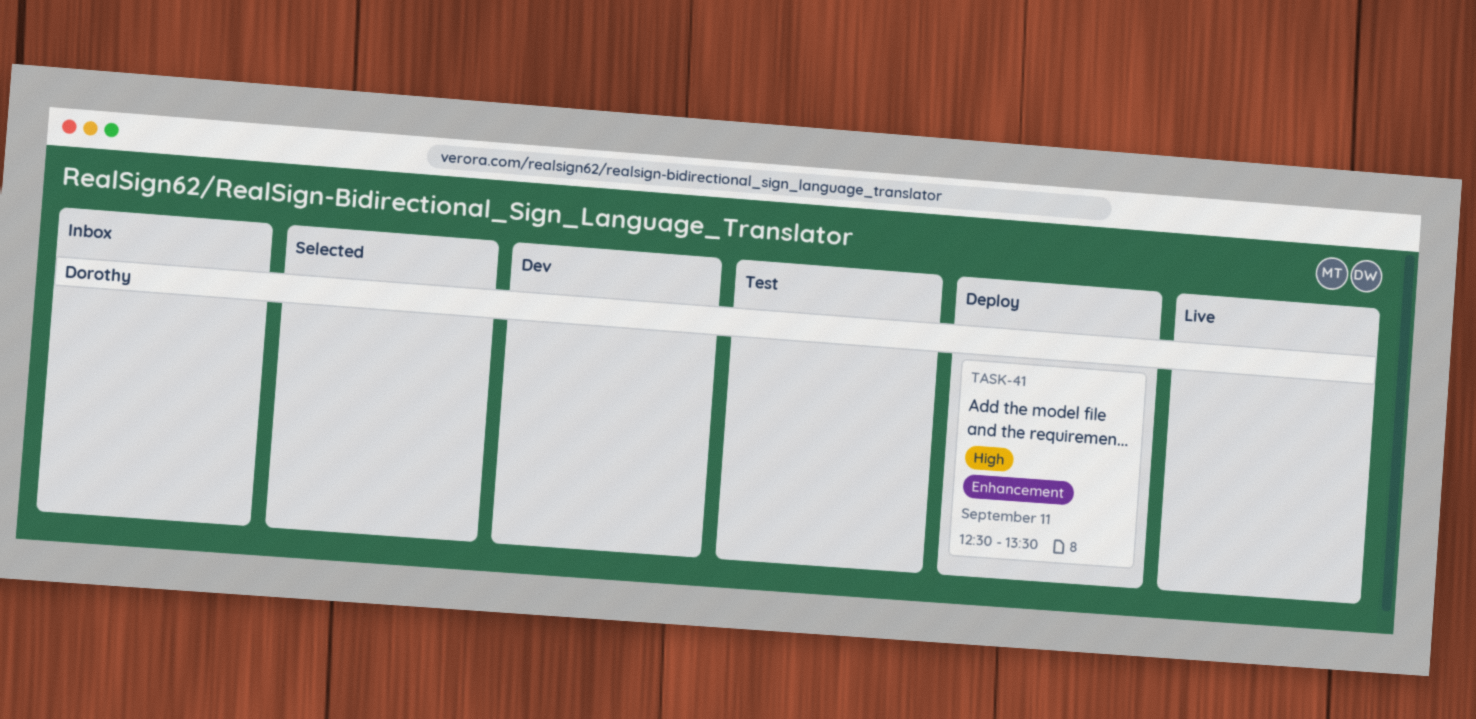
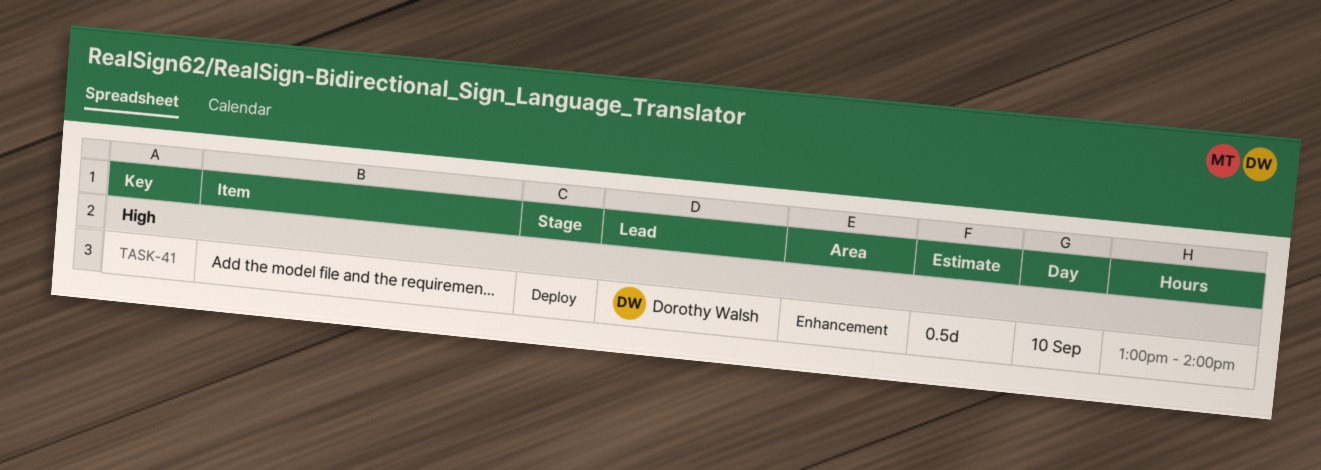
TASK-41, day: Sep 11 -> Sep 10
TASK-41, begins: 12:30 -> 13:00
TASK-41, ends: 13:30 -> 14:00

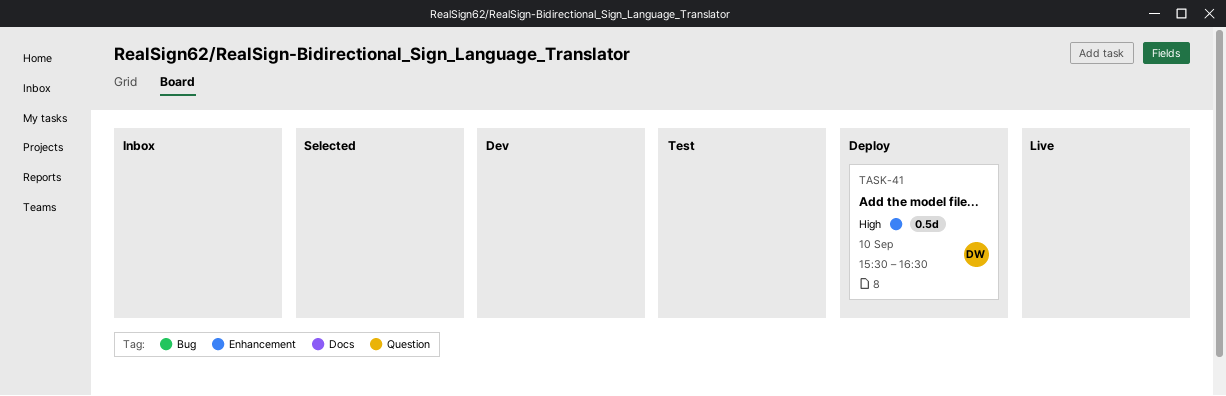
TASK-41, begins: 13:00 -> 15:30
TASK-41, ends: 14:00 -> 16:30

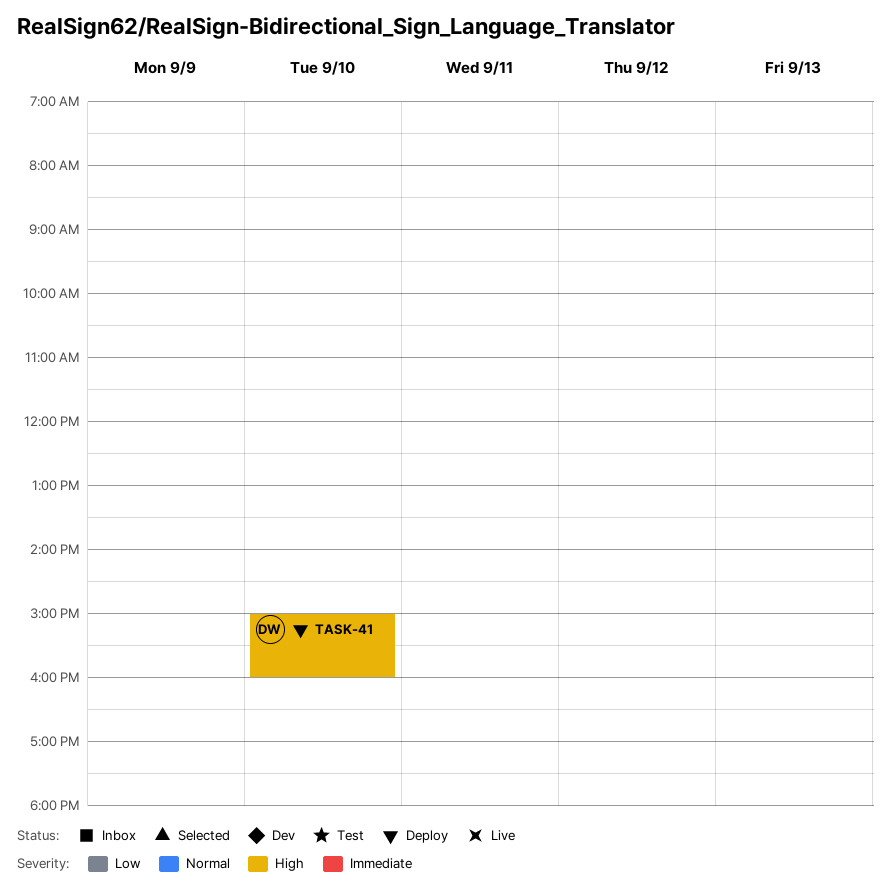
TASK-41, begins: 15:30 -> 15:00
TASK-41, ends: 16:30 -> 16:00

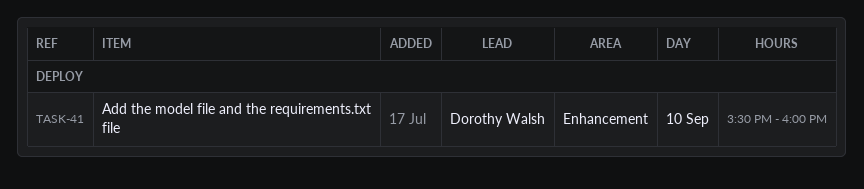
TASK-41, begins: 15:00 -> 15:30

